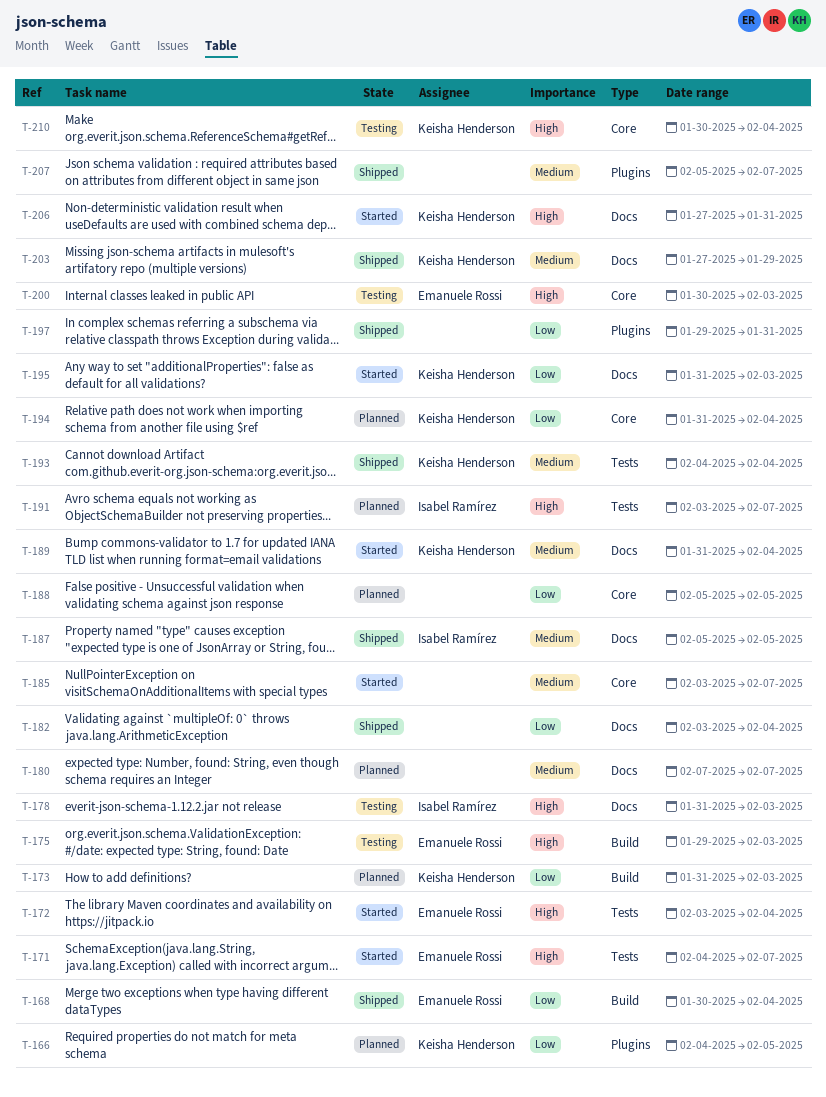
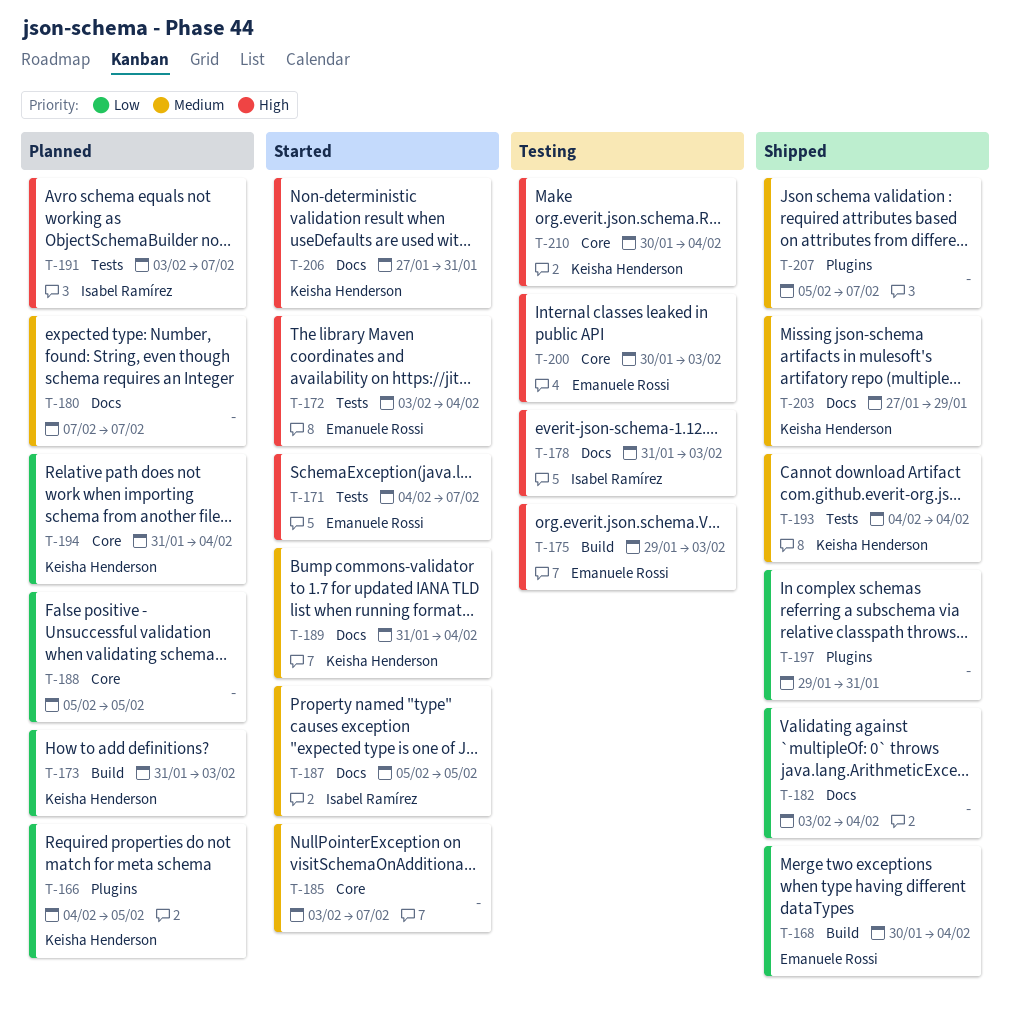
T-187, status: Shipped -> Started
T-195: present -> none

